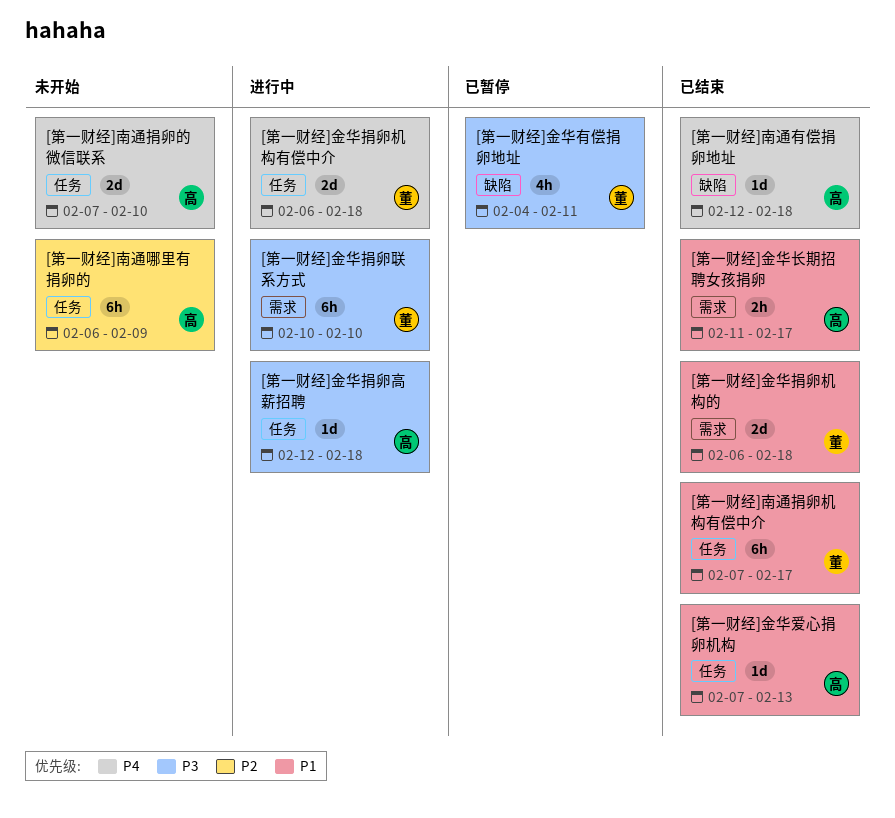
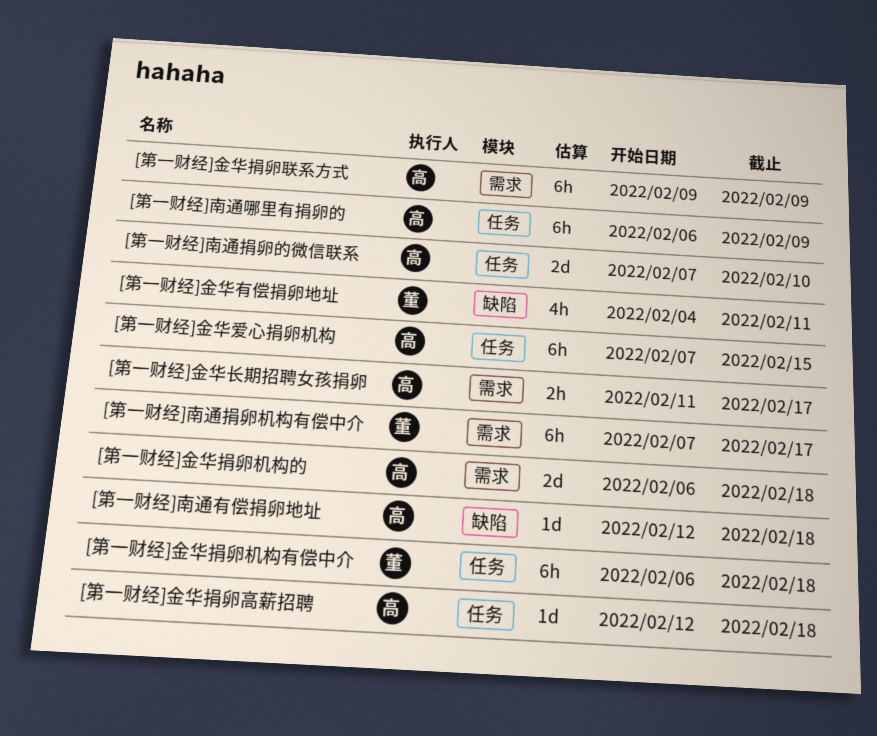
[第一财经]南通捐卵机构有偿中介, label: 任务 -> 需求
[第一财经]金华捐卵机构有偿中介, estimate: 2d -> 6h
[第一财经]金华捐卵机构的, owner: 董 -> 高
[第一财经]金华捐卵联系方式, owner: 董 -> 高
[第一财经]金华捐卵联系方式, start: Feb 10 -> Feb 9
[第一财经]金华捐卵联系方式, due: Feb 10 -> Feb 9
[第一财经]金华爱心捐卵机构, estimate: 1d -> 6h
[第一财经]金华爱心捐卵机构, due: Feb 13 -> Feb 15

